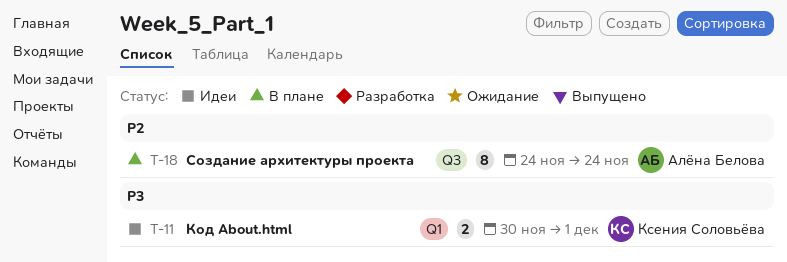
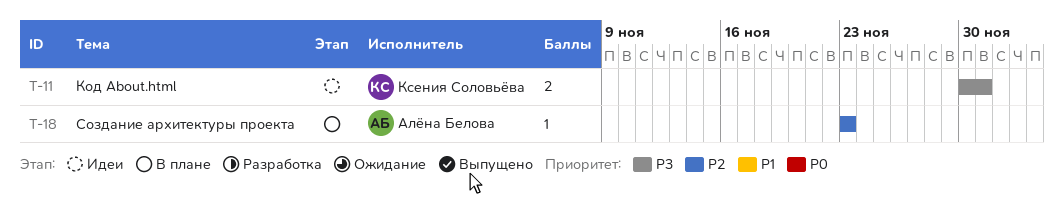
T-18, estimate: 8 -> 1
T-18, start: Nov 24 -> Nov 23
T-18, due: Nov 24 -> Nov 23

